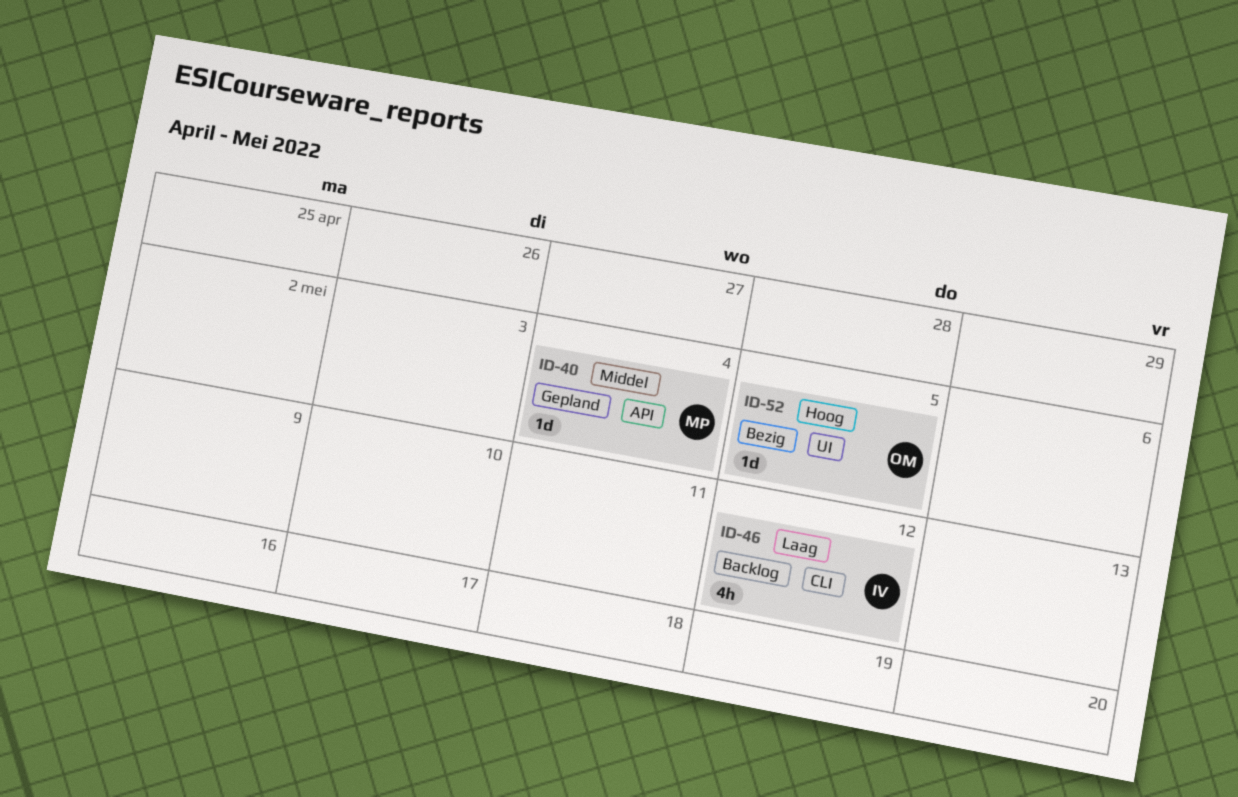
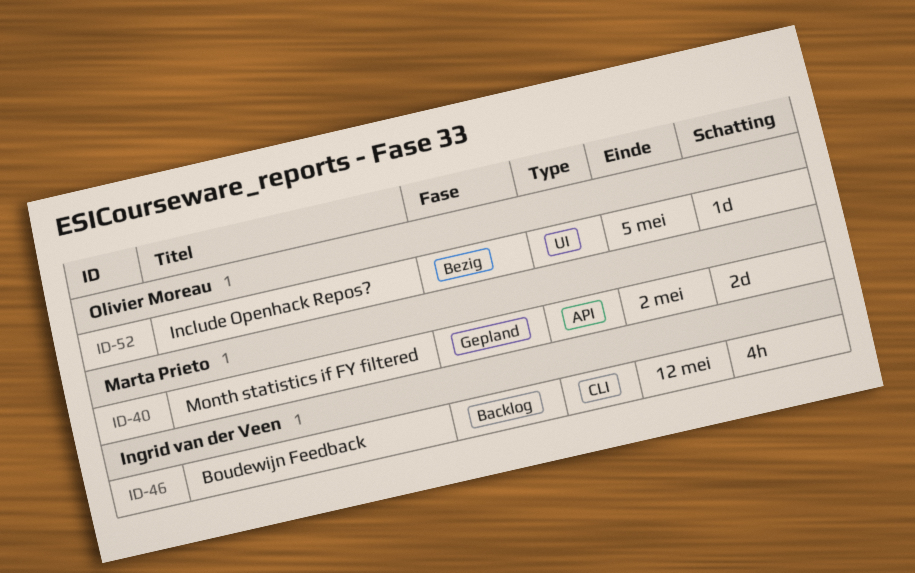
ID-40, estimate: 1d -> 2d
ID-40, due: May 4 -> May 2

